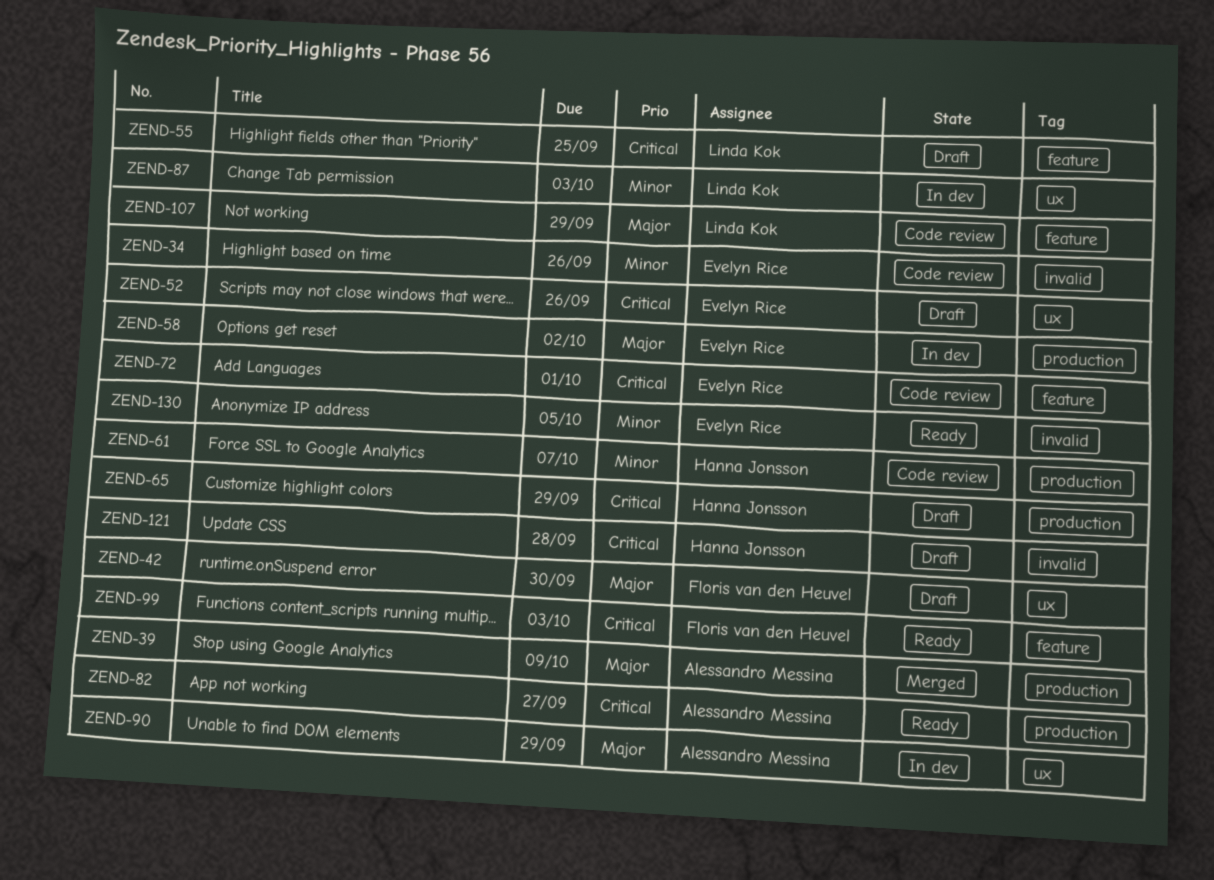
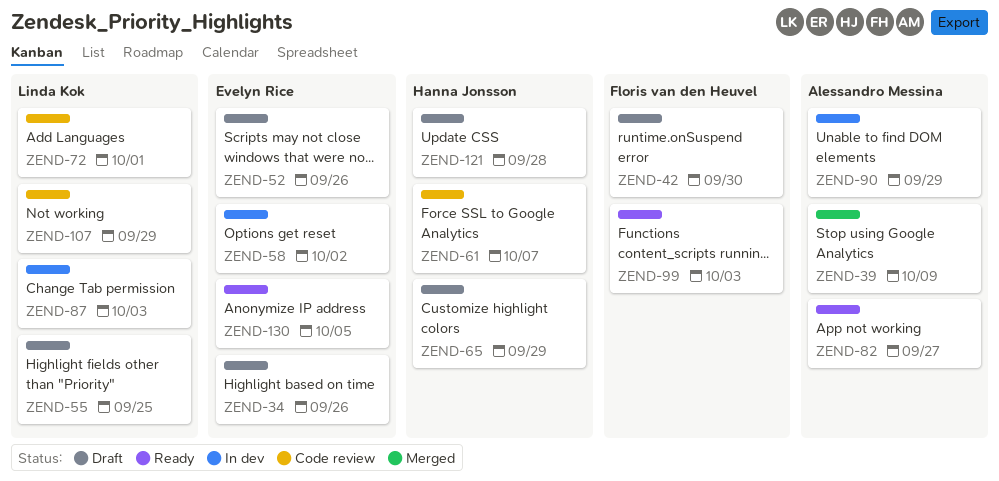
ZEND-34, status: Code review -> Draft
ZEND-72, owner: Evelyn Rice -> Linda Kok

